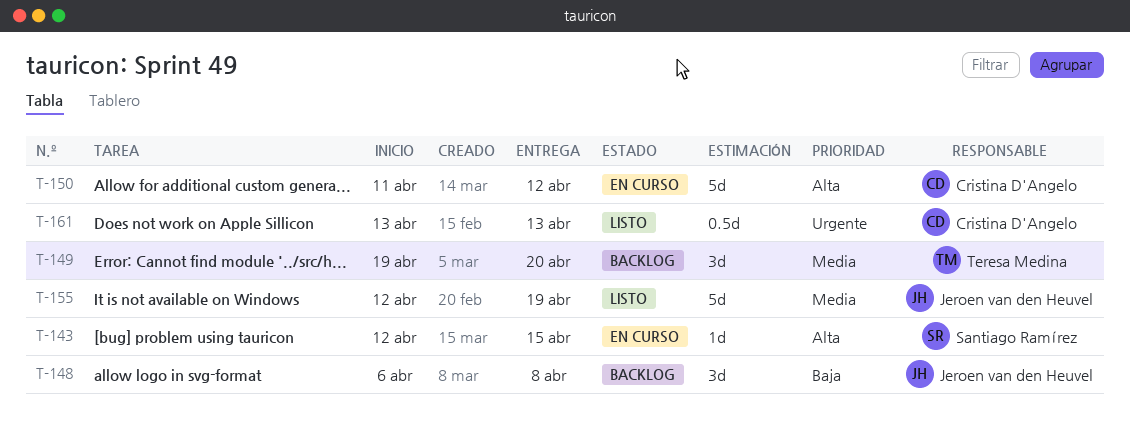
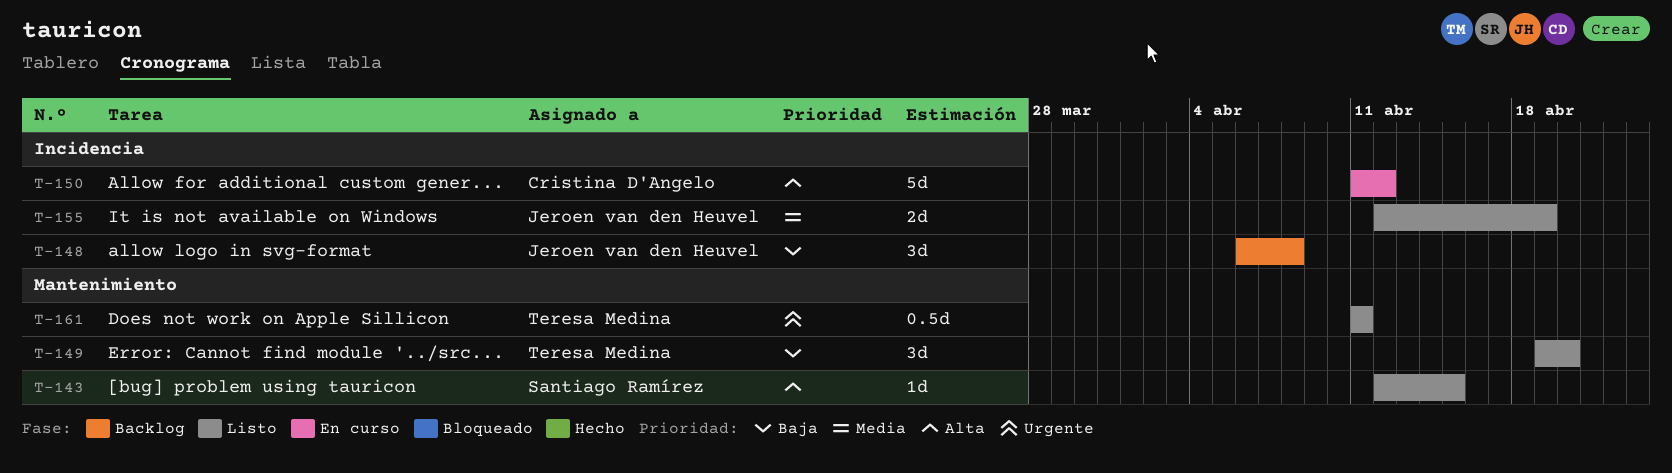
T-143, status: En curso -> Listo
T-149, status: Backlog -> Listo
T-149, priority: Media -> Baja
T-155, estimate: 5d -> 2d
T-161, owner: Cristina D'Angelo -> Teresa Medina
T-161, start: Apr 13 -> Apr 11
T-161, due: Apr 13 -> Apr 11

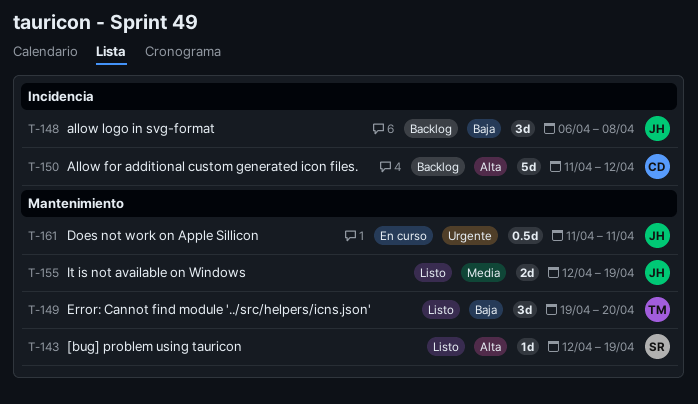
T-143, due: Apr 15 -> Apr 19
T-150, status: En curso -> Backlog
T-155, label: Incidencia -> Mantenimiento
T-161, status: Listo -> En curso
T-161, owner: Teresa Medina -> Jeroen van den Heuvel

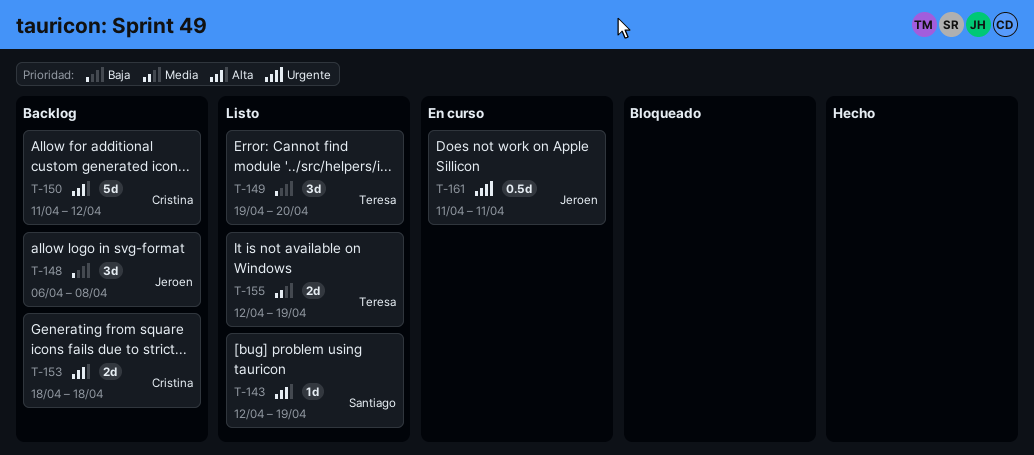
T-153: none -> present
T-155, owner: Jeroen -> Teresa

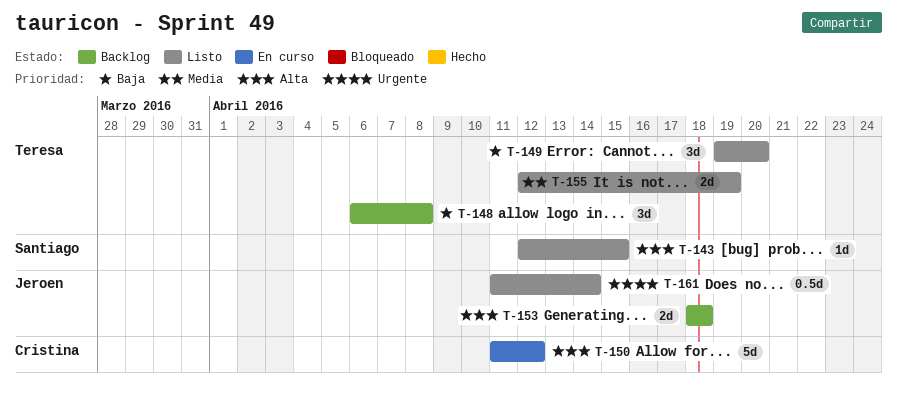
T-143, due: Apr 19 -> Apr 15
T-148, owner: Jeroen -> Teresa
T-150, status: Backlog -> En curso
T-153, owner: Cristina -> Jeroen
T-161, status: En curso -> Listo
T-161, due: Apr 11 -> Apr 14

